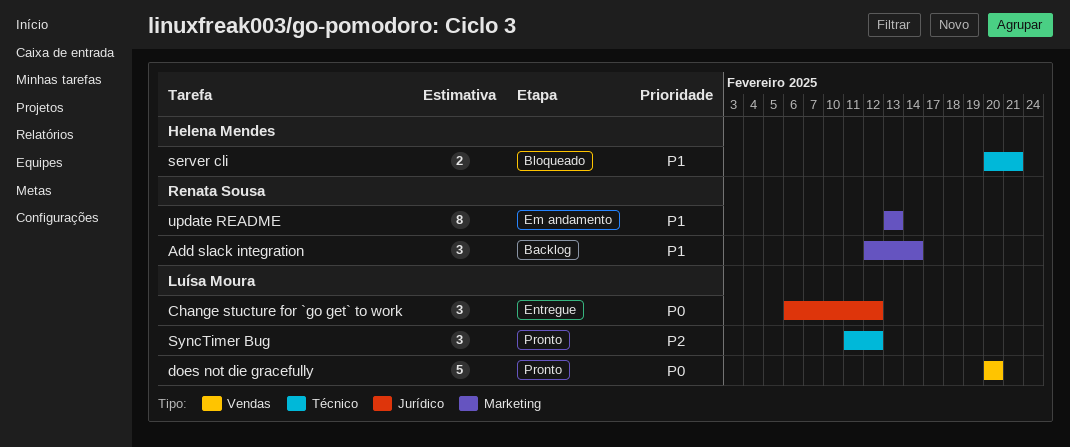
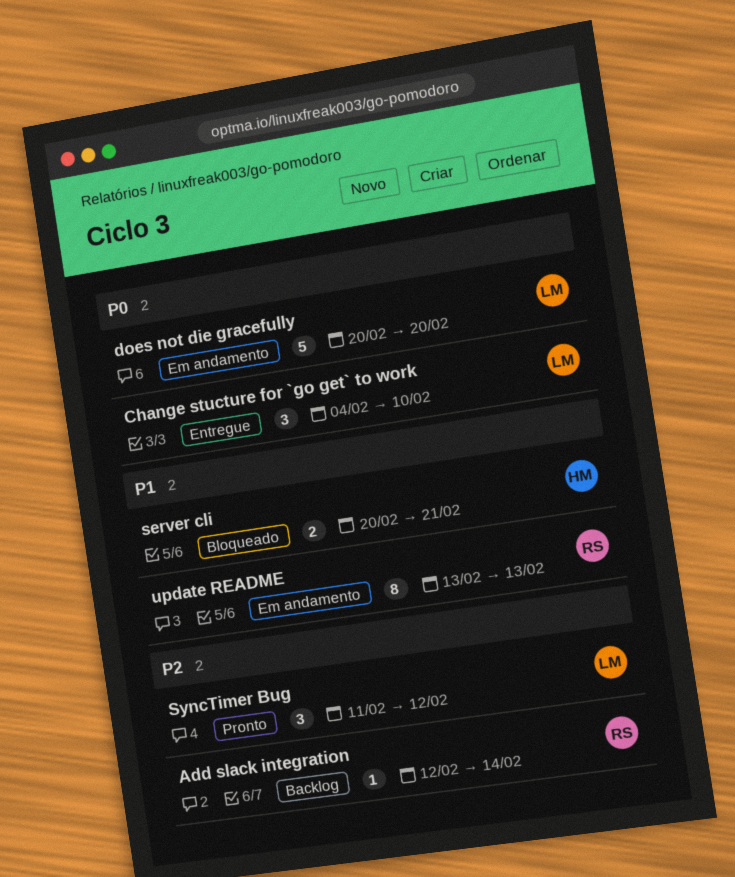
Add slack integration, priority: P1 -> P2
Add slack integration, estimate: 3 -> 1
Change stucture for `go get` to work, start: Feb 6 -> Feb 4
Change stucture for `go get` to work, due: Feb 12 -> Feb 10
does not die gracefully, status: Pronto -> Em andamento

